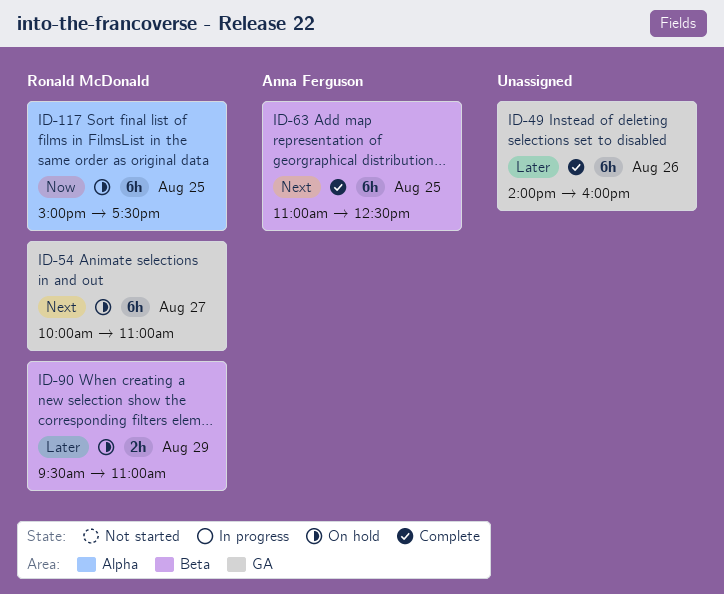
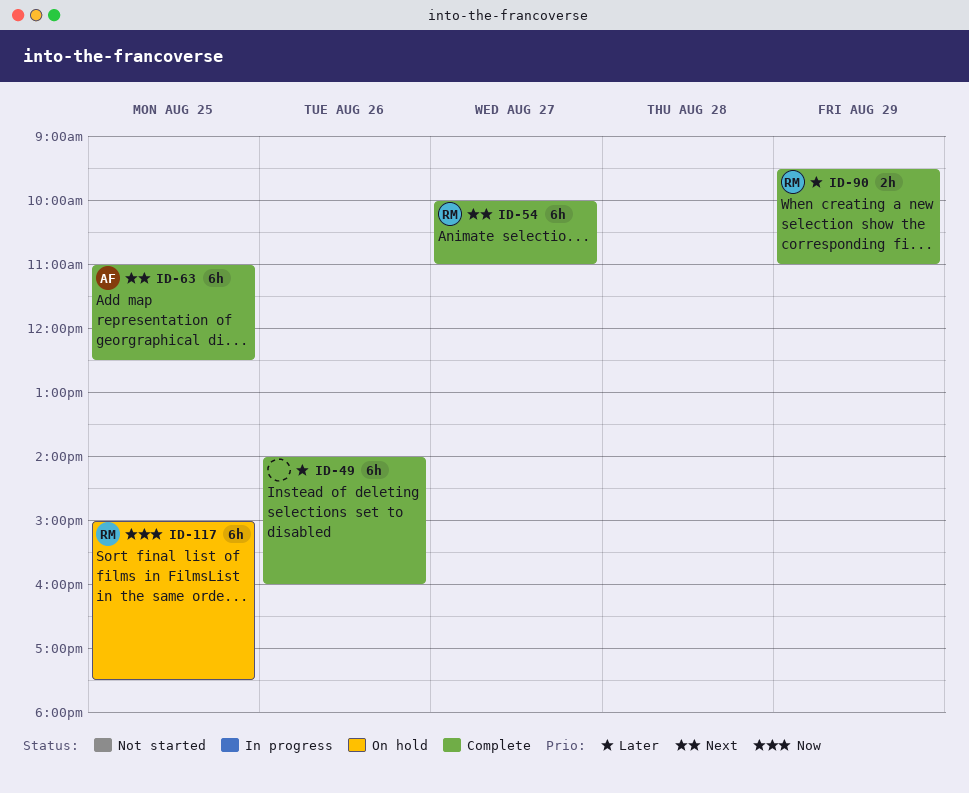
ID-54, status: On hold -> Complete
ID-90, status: On hold -> Complete

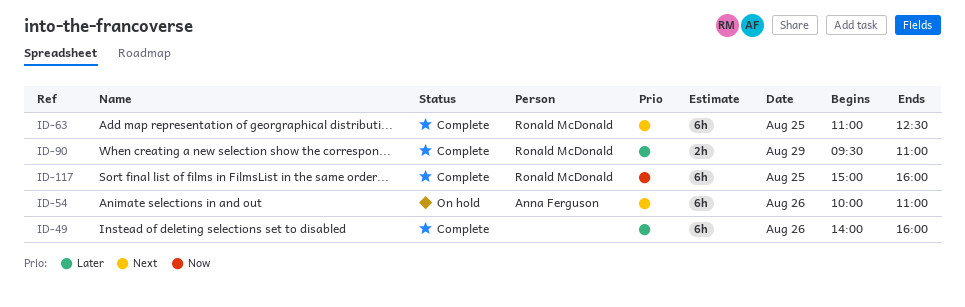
ID-54, status: Complete -> On hold
ID-54, owner: Ronald McDonald -> Anna Ferguson
ID-54, day: Aug 27 -> Aug 26
ID-63, owner: Anna Ferguson -> Ronald McDonald
ID-117, status: On hold -> Complete
ID-117, ends: 17:30 -> 16:00

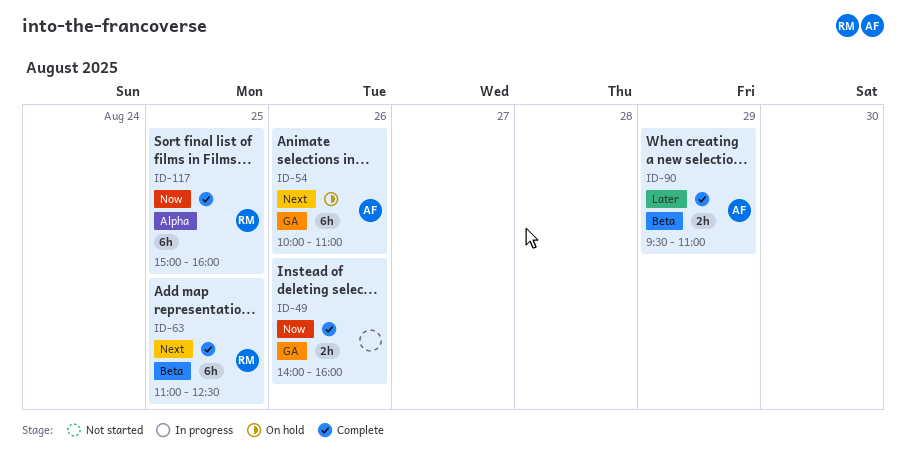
ID-49, priority: Later -> Now
ID-49, estimate: 6h -> 2h
ID-90, owner: Ronald McDonald -> Anna Ferguson

